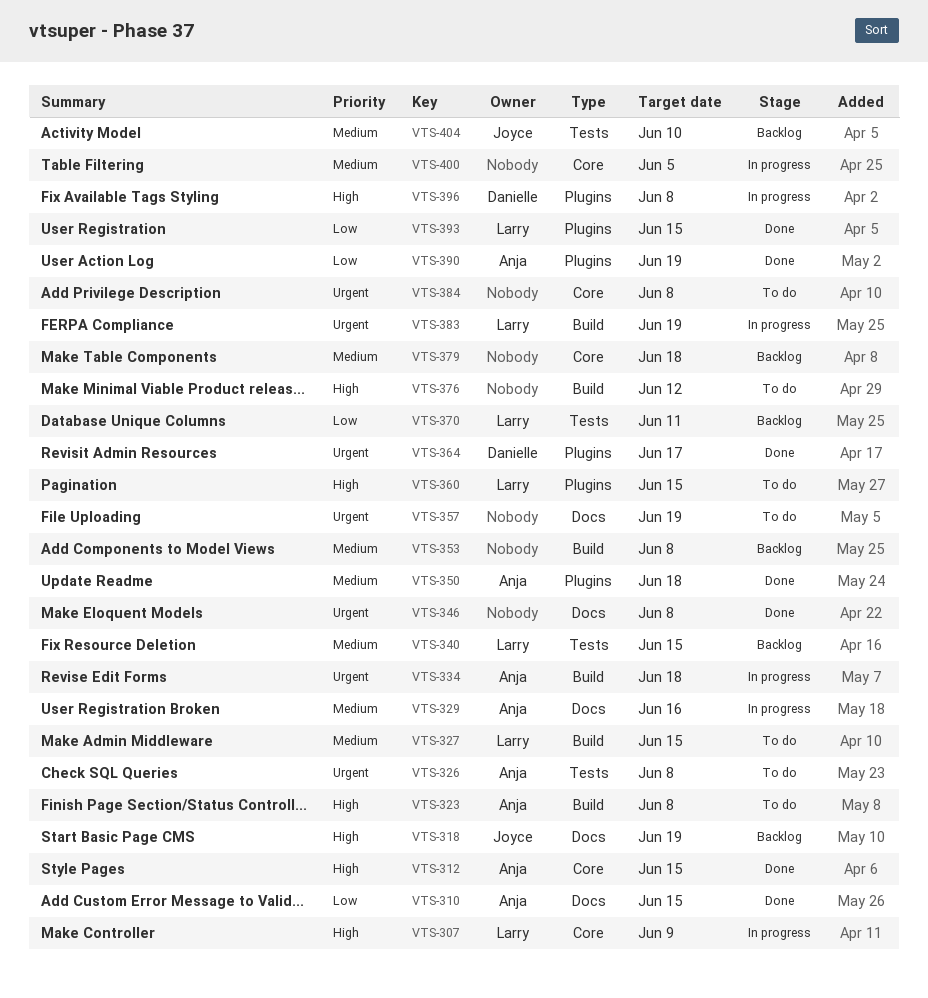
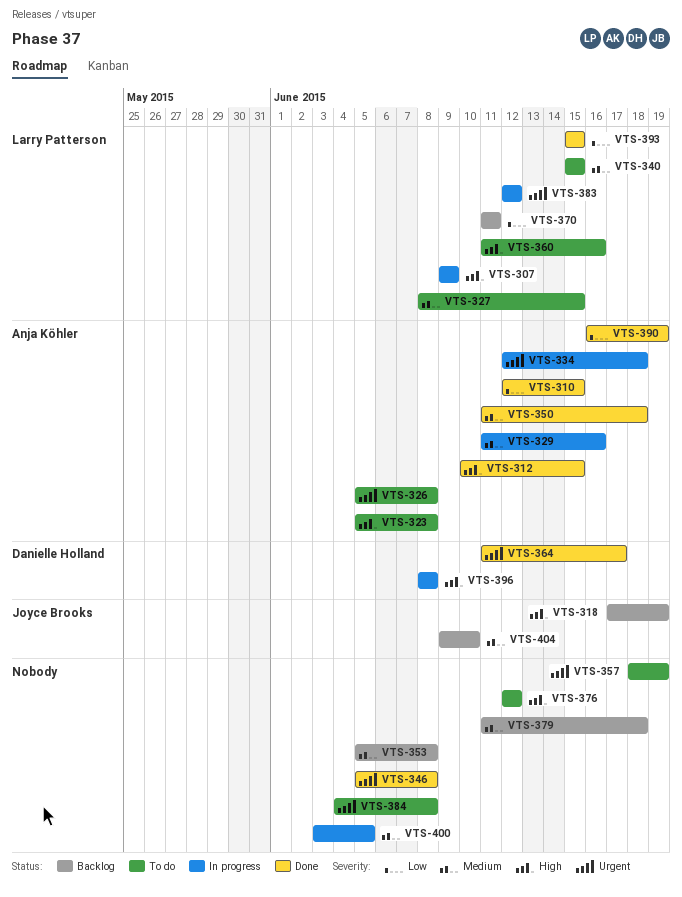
VTS-340, status: Backlog -> To do
VTS-360, due: Jun 15 -> Jun 16
VTS-383, due: Jun 19 -> Jun 12

